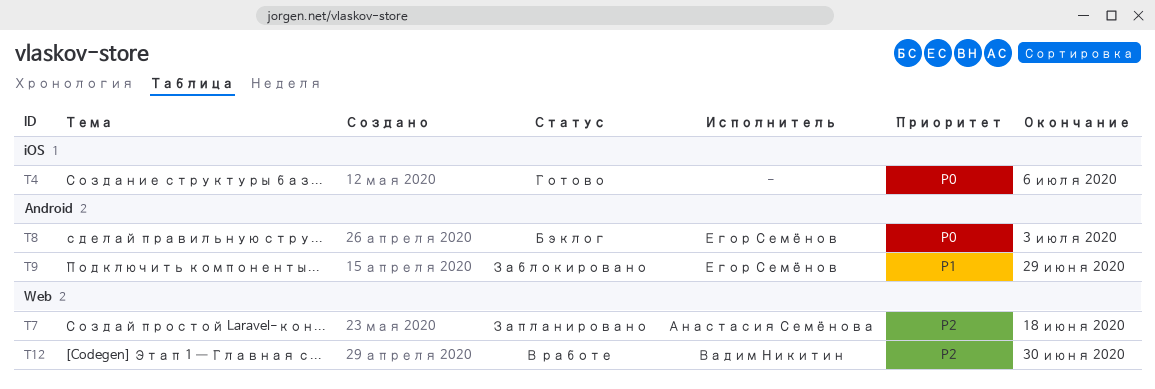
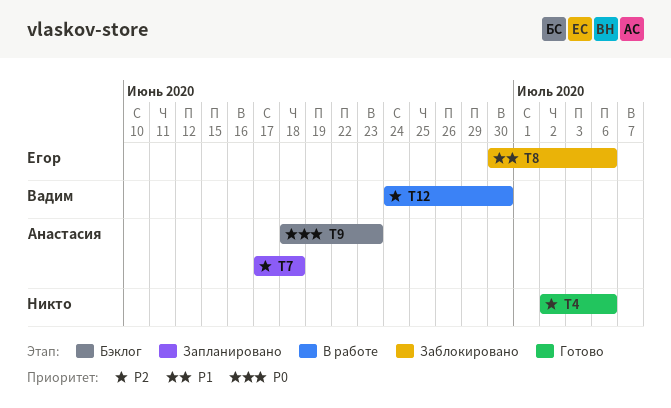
T4, priority: P0 -> P2
T8, status: Бэклог -> Заблокировано
T8, priority: P0 -> P1
T8, due: Jul 3 -> Jul 6
T9, status: Заблокировано -> Бэклог
T9, owner: Егор Семёнов -> Анастасия Семёнова
T9, priority: P1 -> P0
T9, due: Jun 29 -> Jun 23

